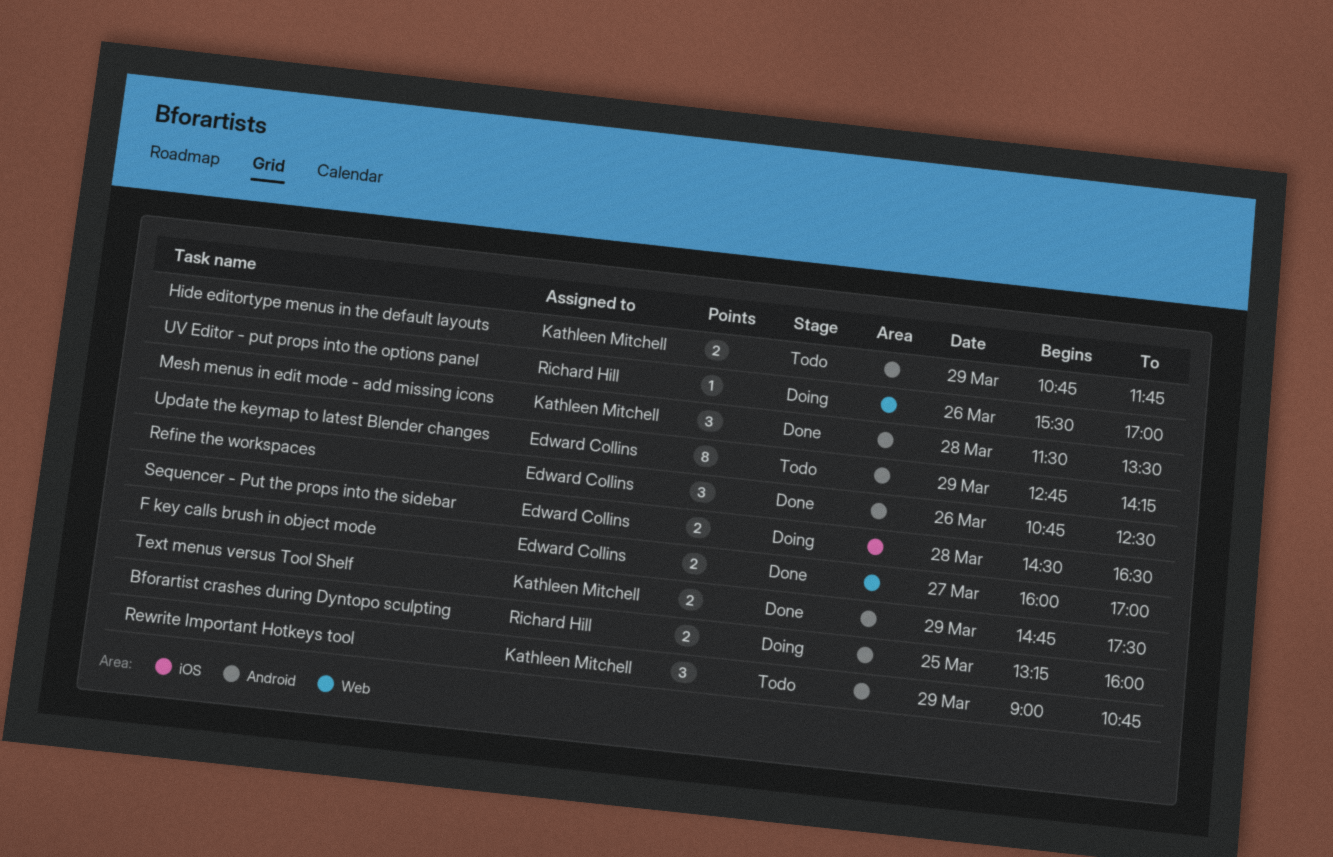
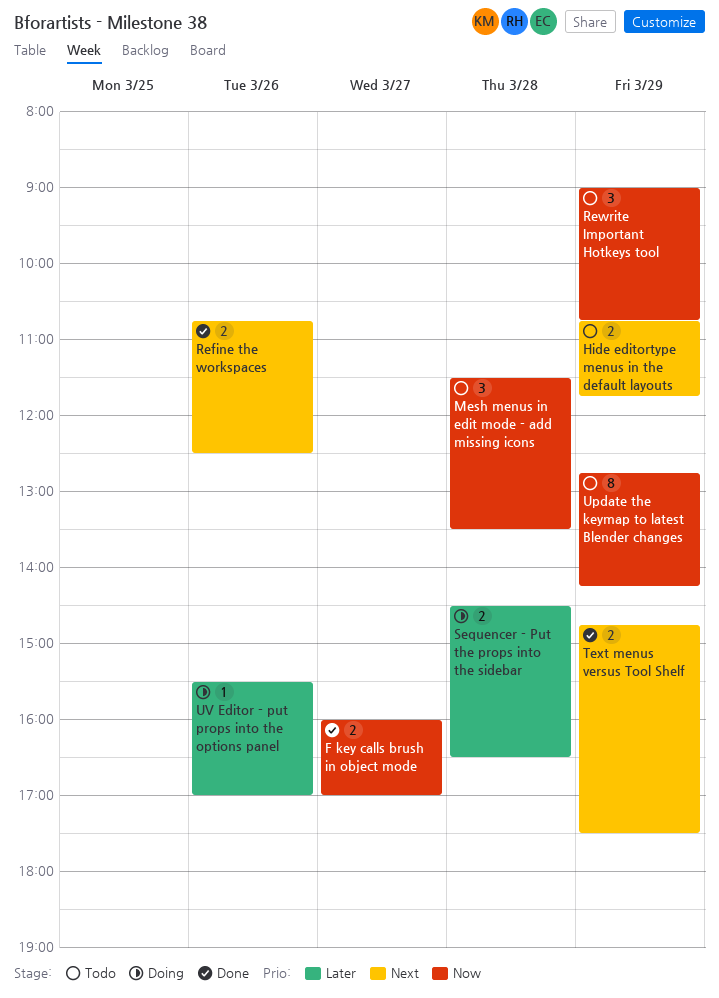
Bforartist crashes during Dyntopo sculpting: present -> none
Mesh menus in edit mode - add missing icons, status: Done -> Todo
Refine the workspaces, estimate: 3 -> 2

